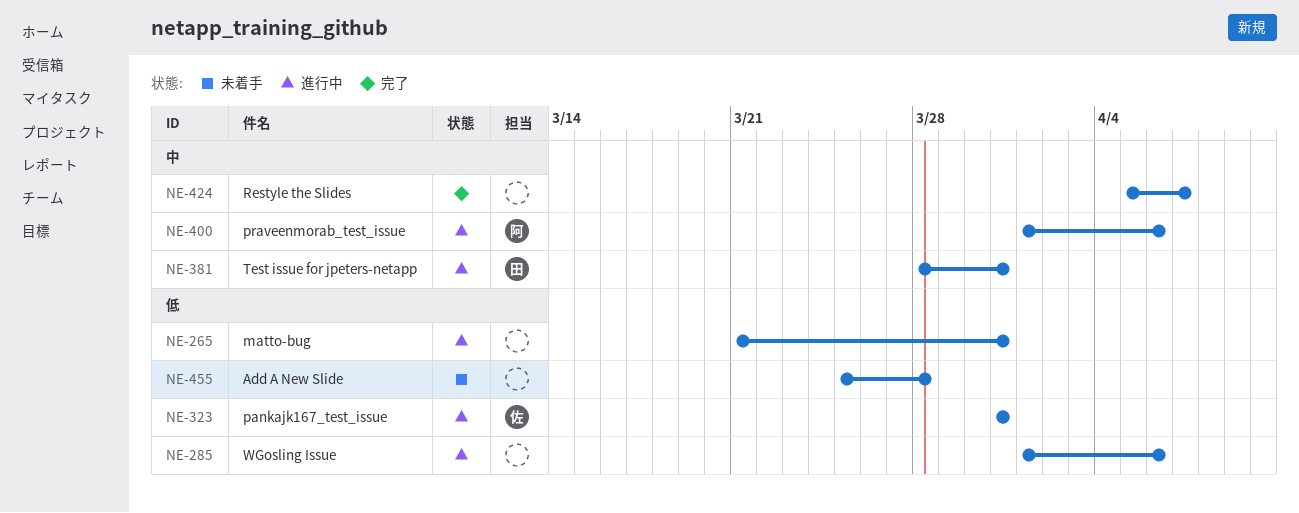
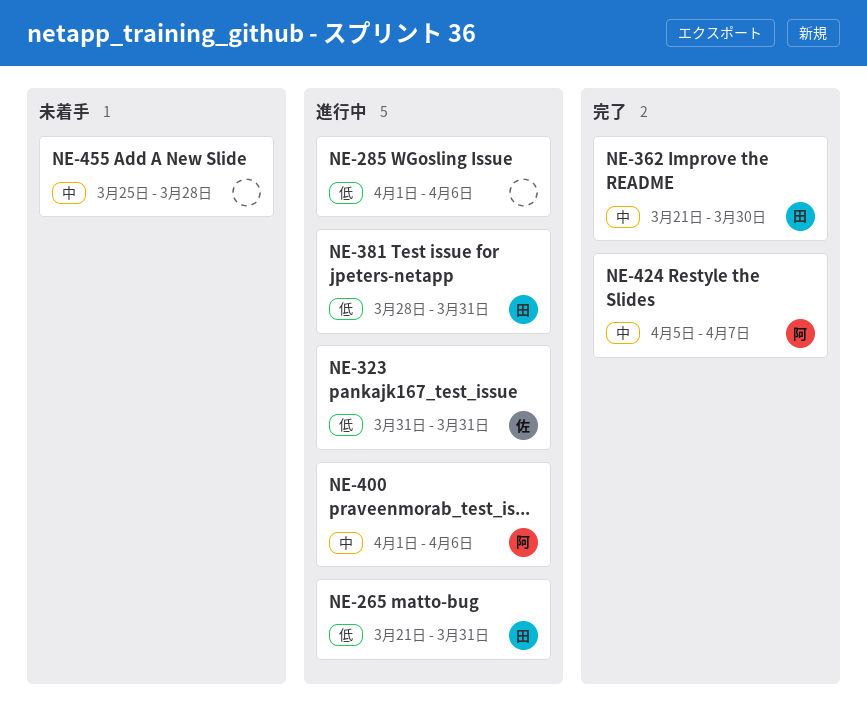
NE-265, owner: none -> 田
NE-362: none -> present
NE-381, priority: 中 -> 低
NE-424, owner: none -> 阿
NE-455, priority: 低 -> 中

